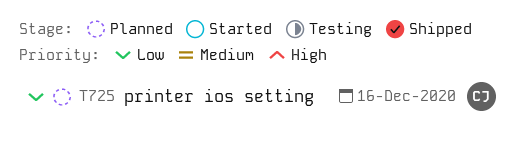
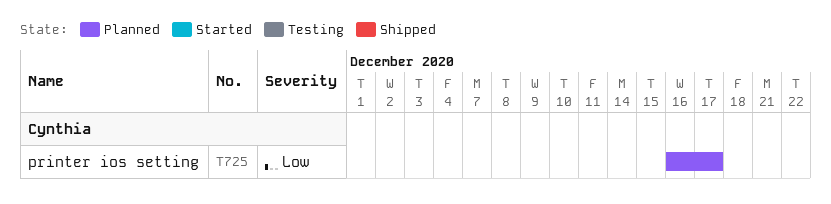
T725, due: Dec 16 -> Dec 17

